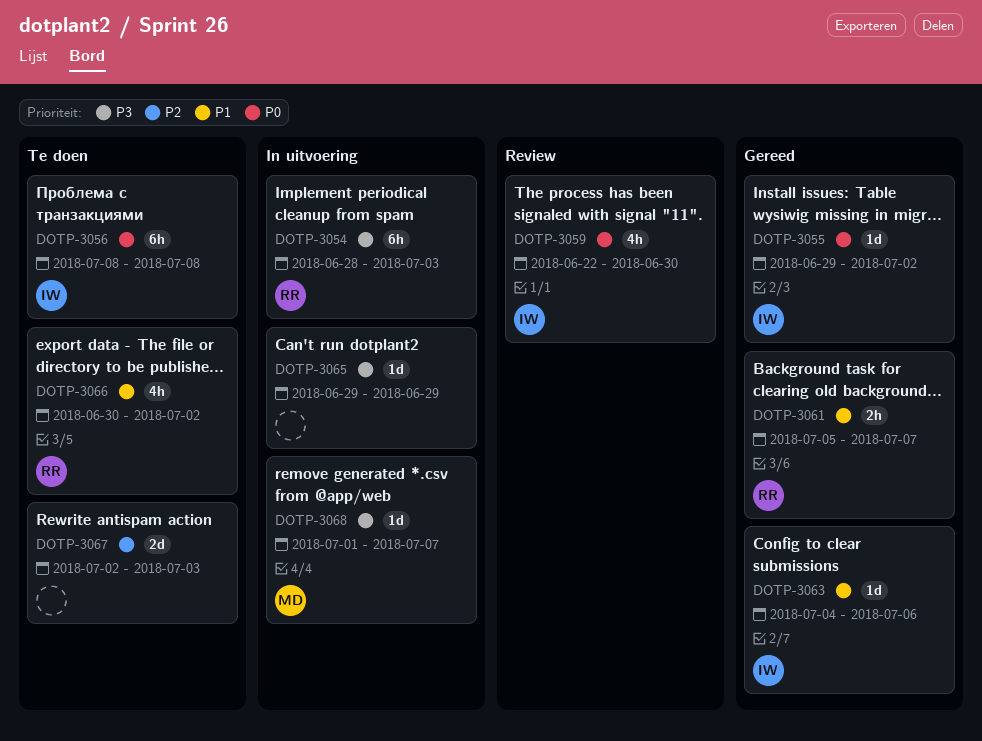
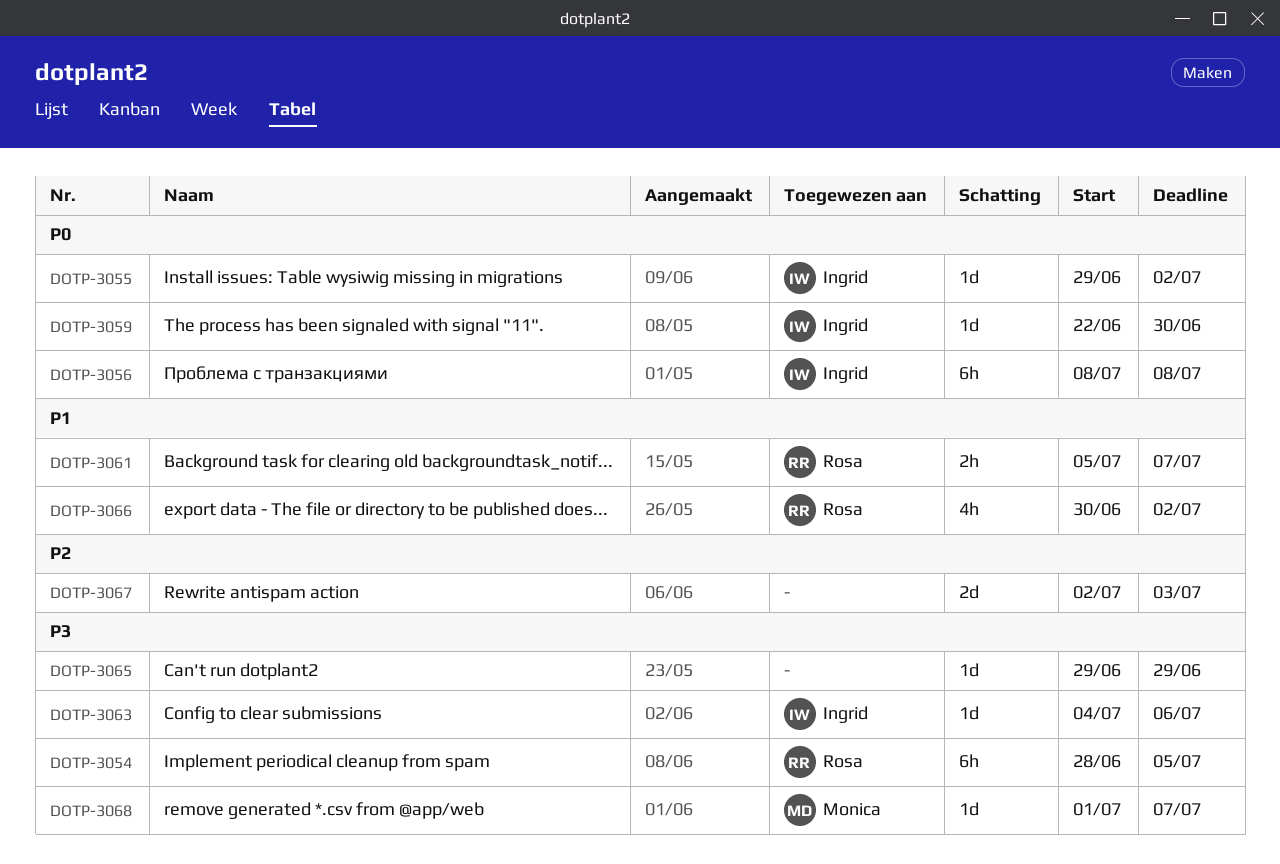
DOTP-3054, due: Jul 3 -> Jul 5
DOTP-3059, estimate: 4h -> 1d
DOTP-3063, priority: P1 -> P3

